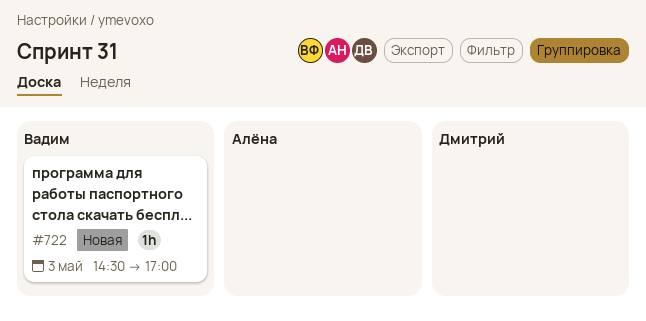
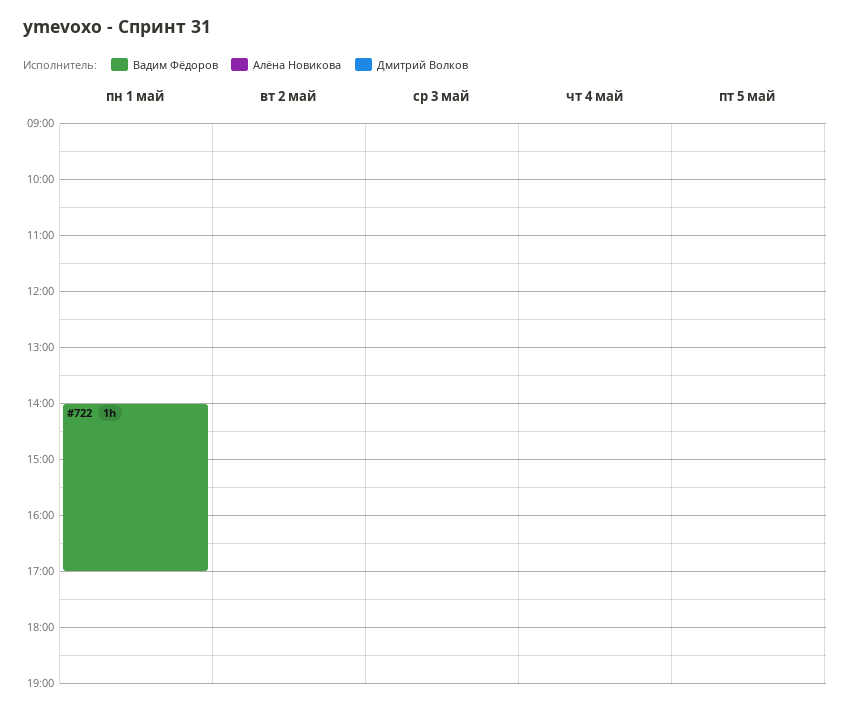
#722, day: May 3 -> May 1
#722, begins: 14:30 -> 14:00

